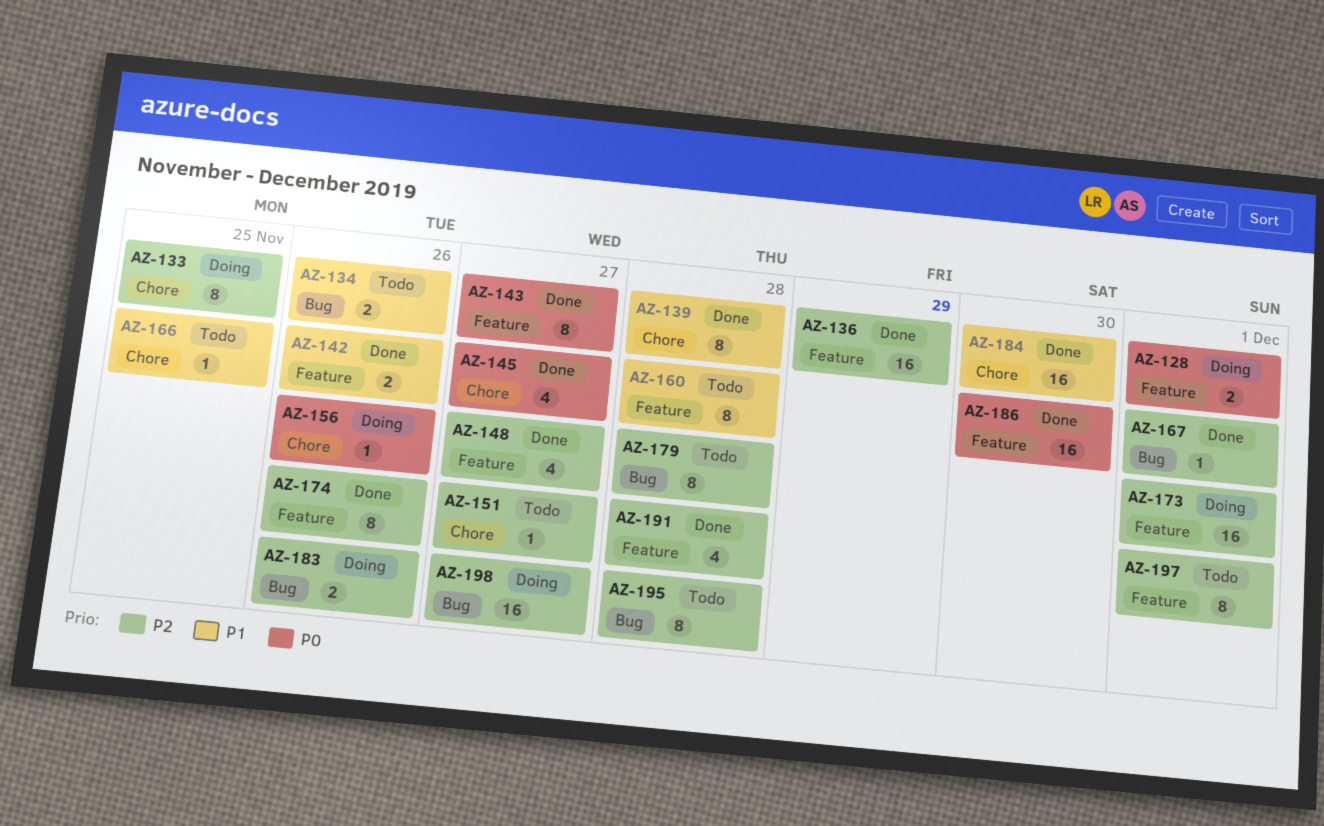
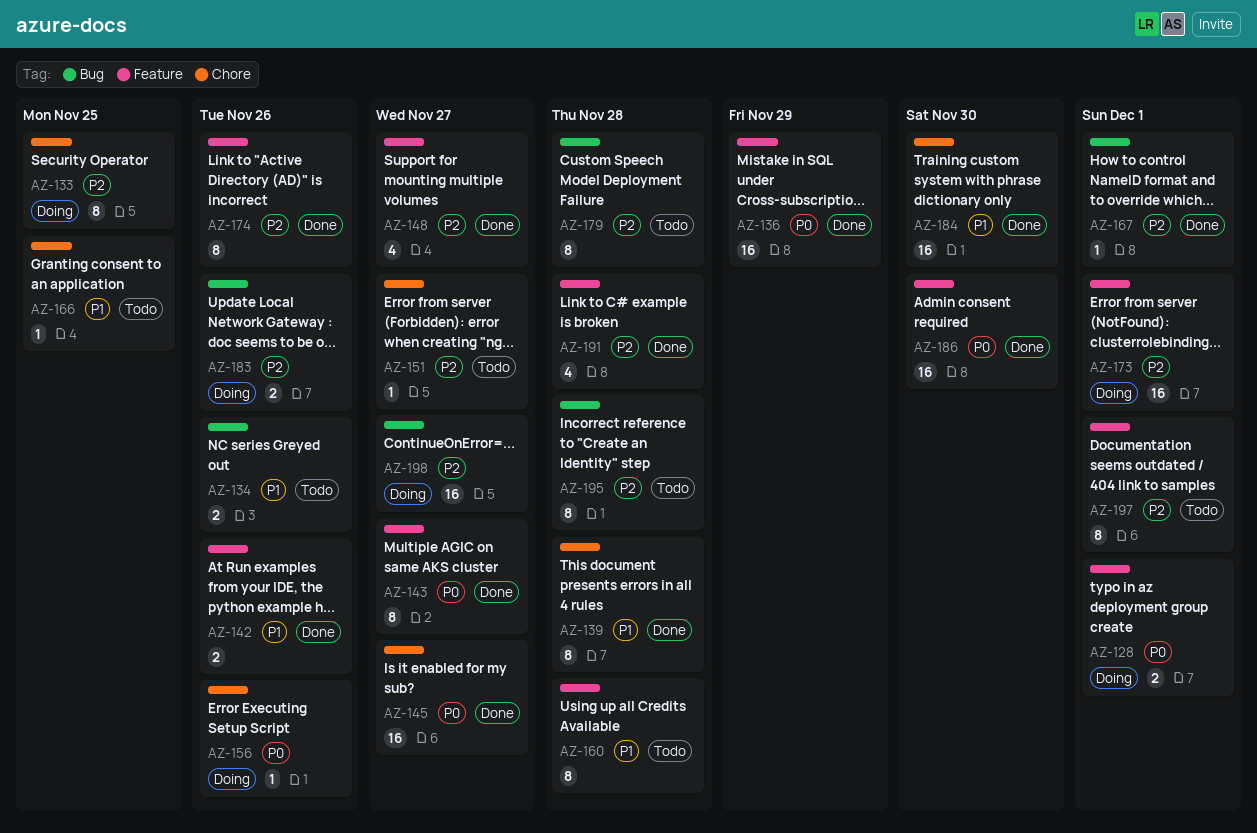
AZ-136, priority: P2 -> P0
AZ-145, estimate: 4 -> 16

